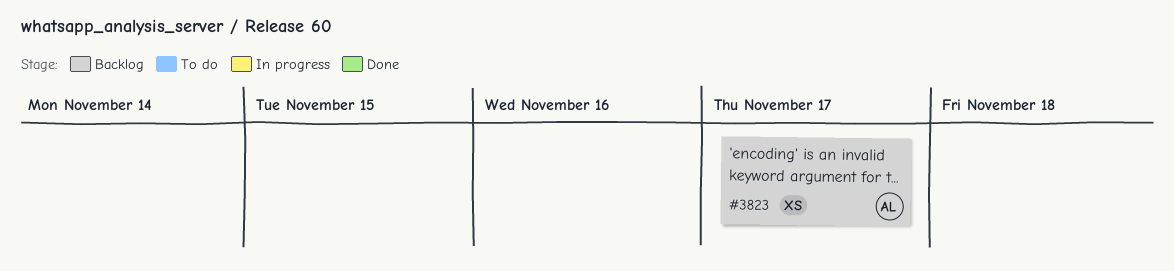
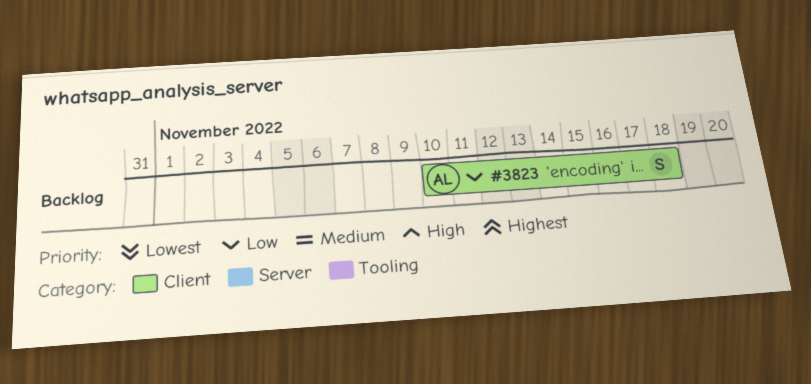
#3823, estimate: XS -> S
#3823, due: Nov 17 -> Nov 18

